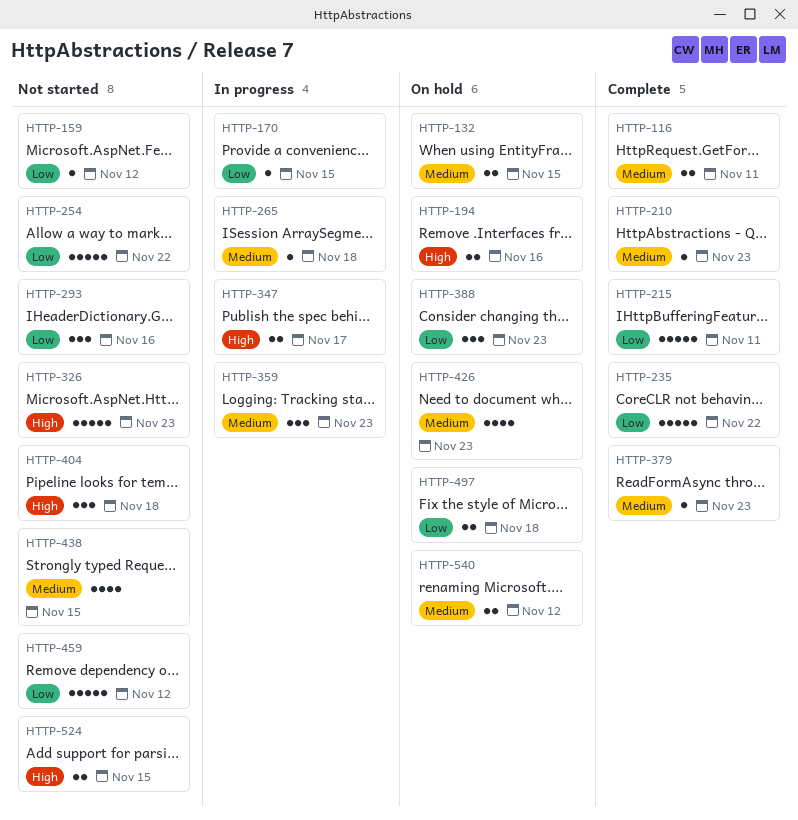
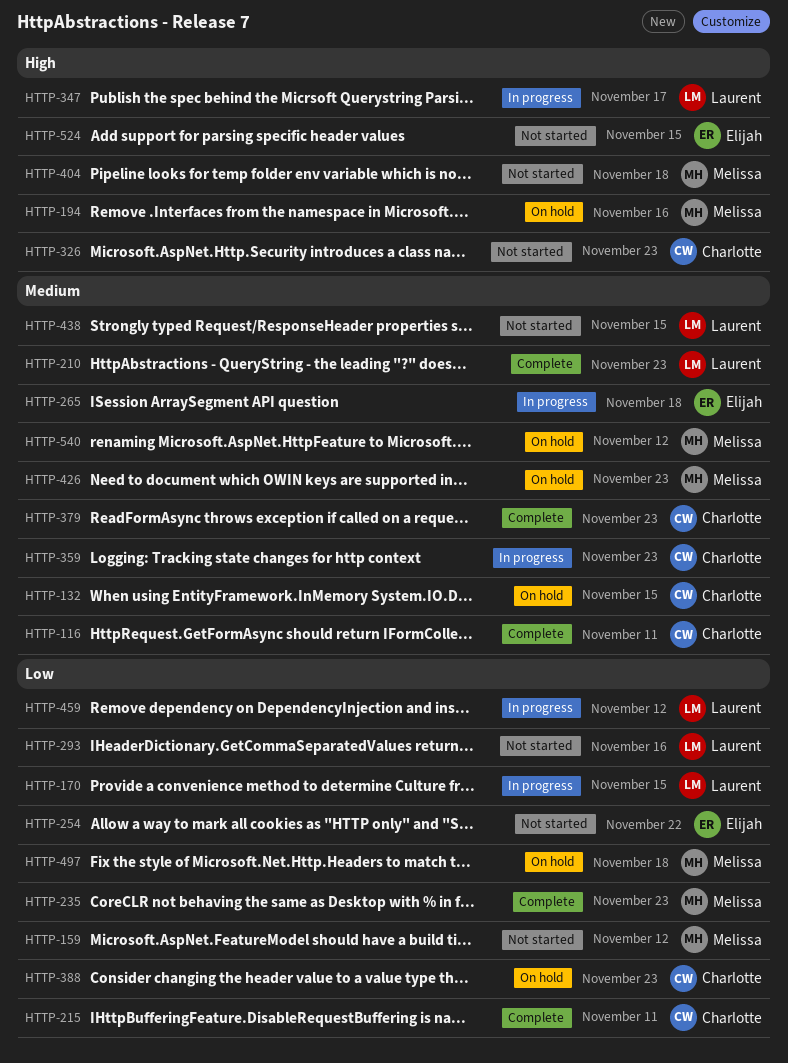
HTTP-235, due: Nov 22 -> Nov 23
HTTP-459, status: Not started -> In progress

